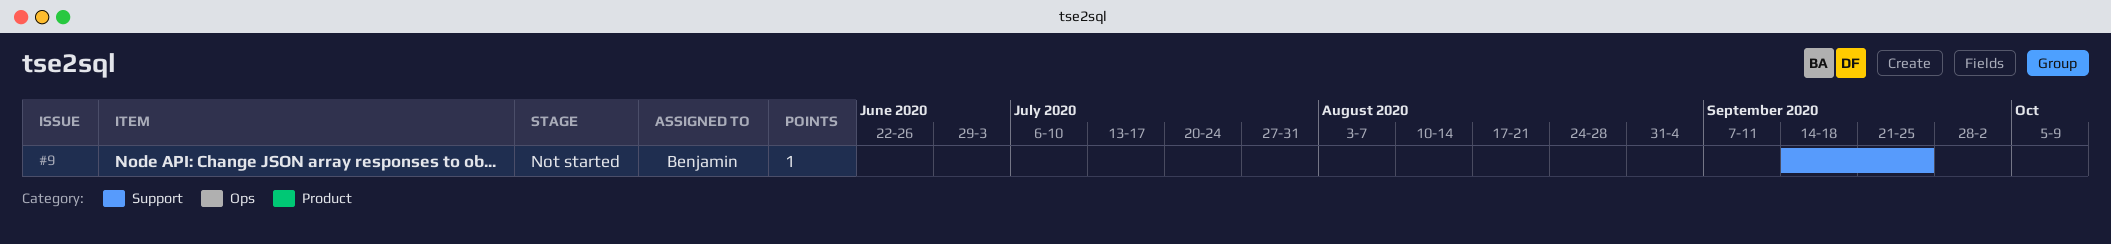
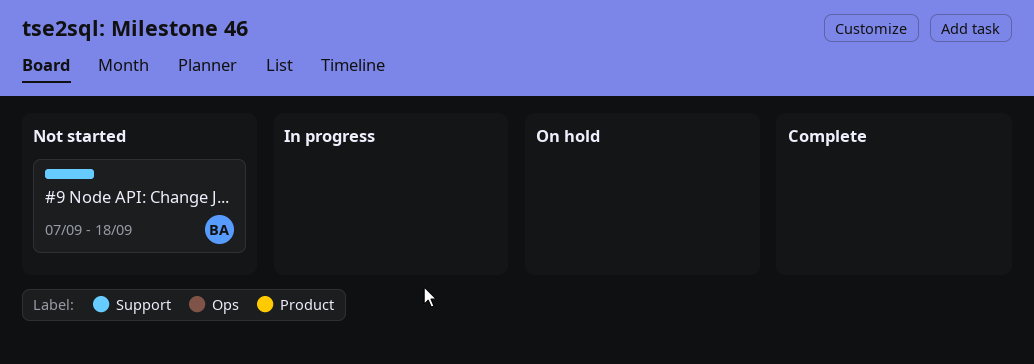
#9, start: Sep 14 -> Sep 7
#9, due: Sep 25 -> Sep 18

